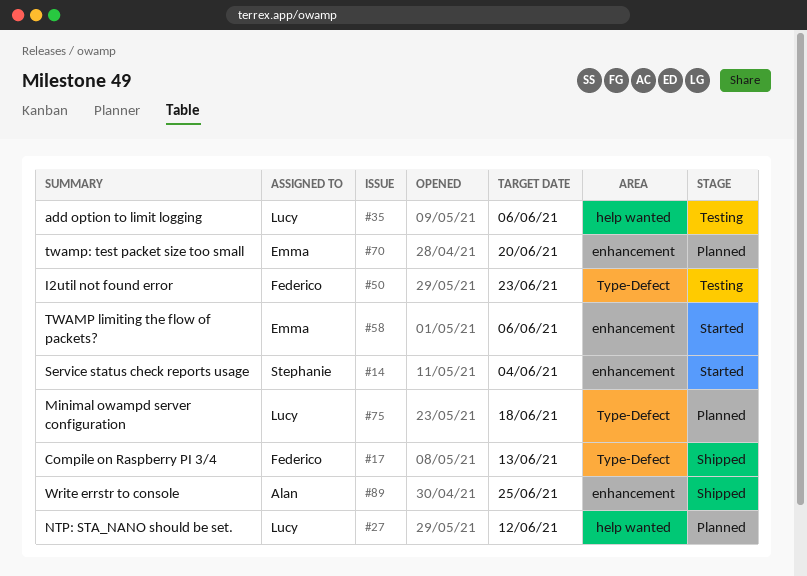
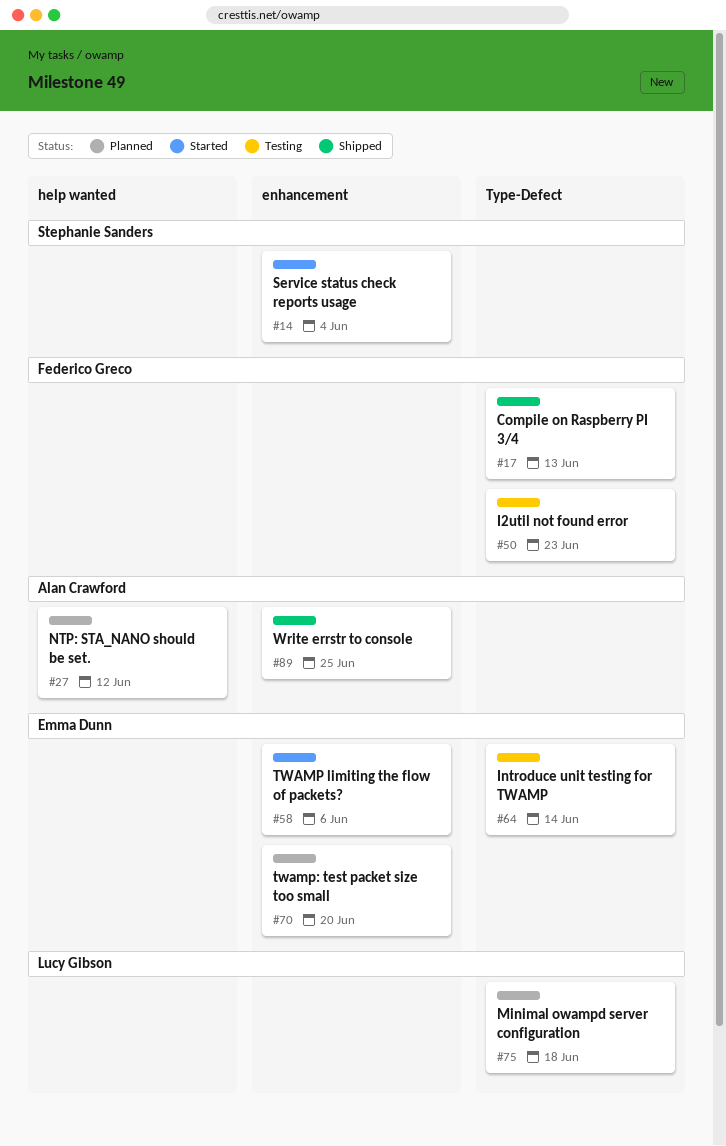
#27, owner: Lucy Gibson -> Alan Crawford
#35: present -> none
#64: none -> present

